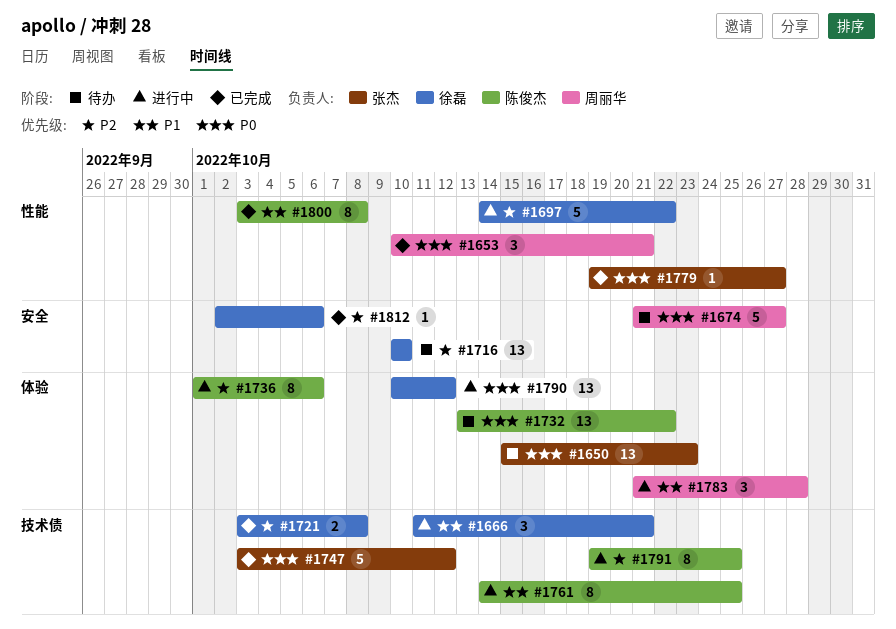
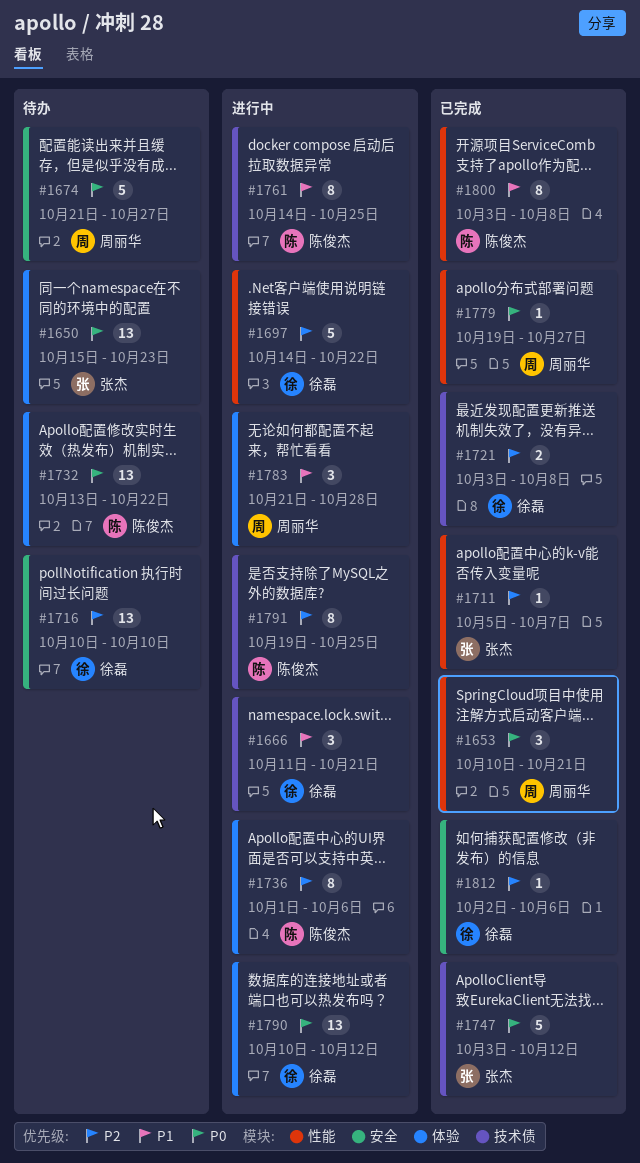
#1711: none -> present
#1779, owner: 张杰 -> 周丽华

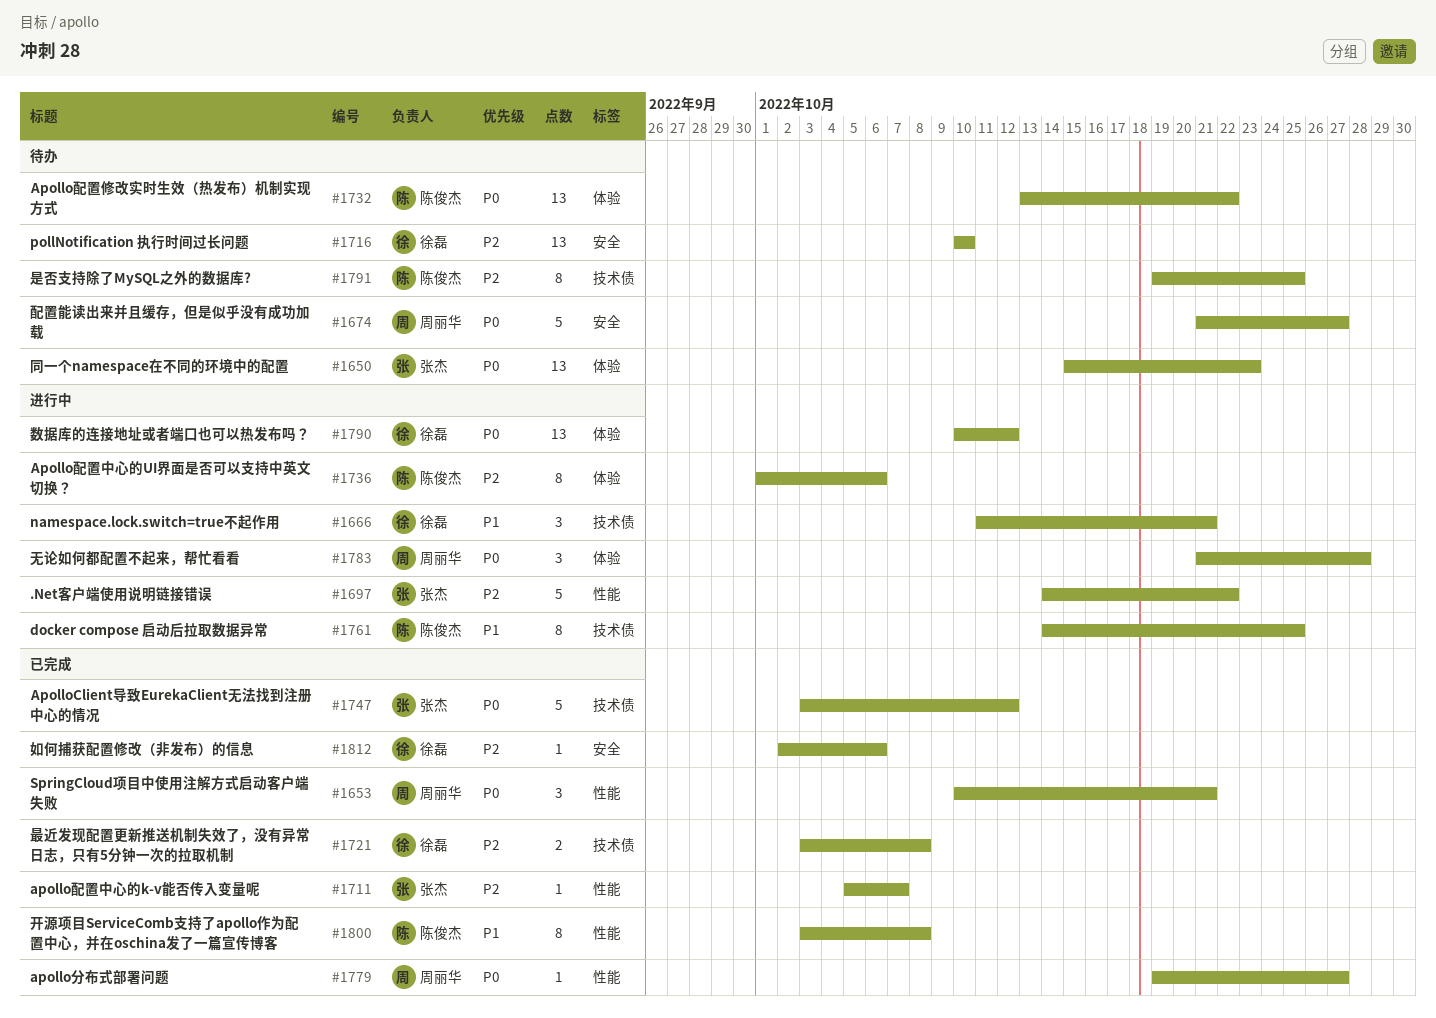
#1697, owner: 徐磊 -> 张杰
#1783, priority: P1 -> P0
#1791, status: 进行中 -> 待办

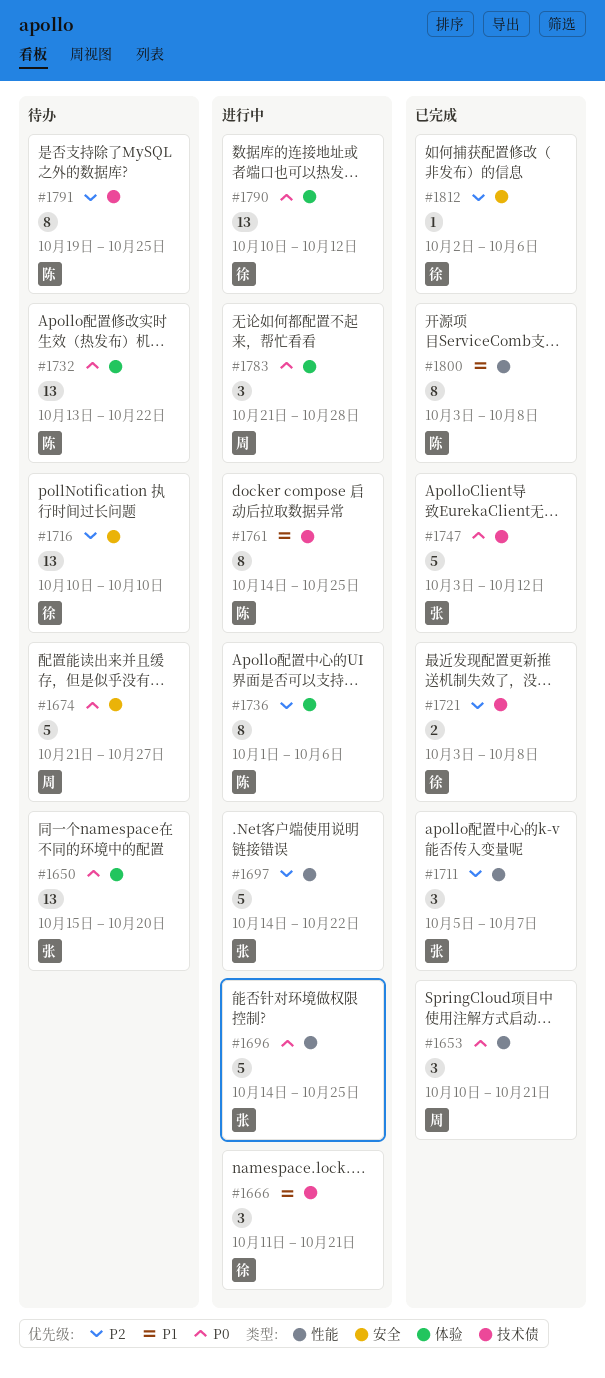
#1650, due: Oct 23 -> Oct 20
#1696: none -> present
#1711, estimate: 1 -> 3
#1779: present -> none

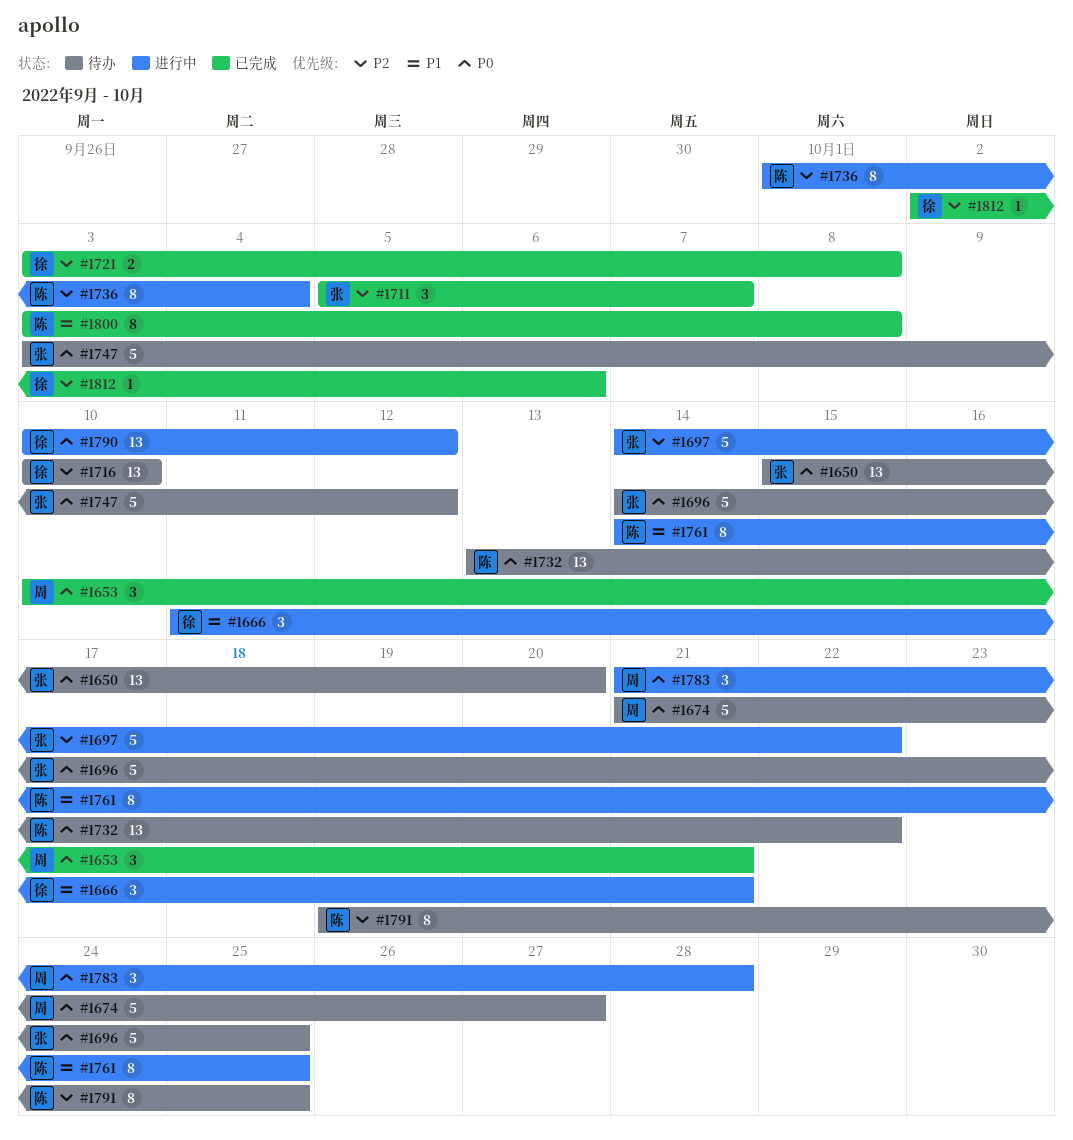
#1696, status: 进行中 -> 待办
#1736, due: Oct 6 -> Oct 4
#1747, status: 已完成 -> 待办

